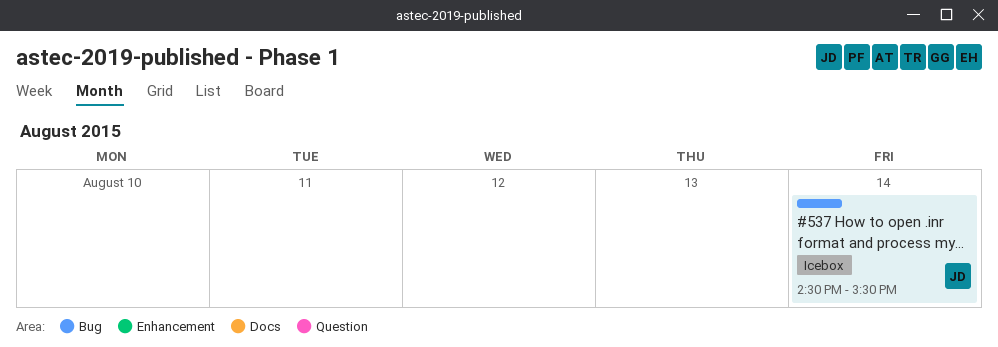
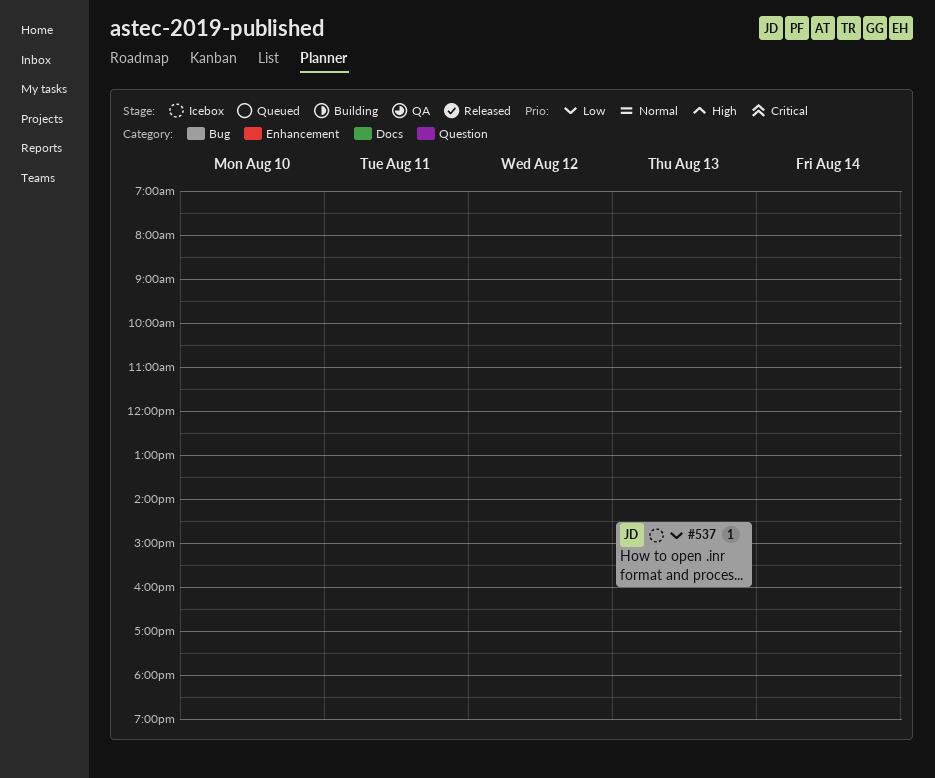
#537, day: Aug 14 -> Aug 13
#537, ends: 15:30 -> 16:00

